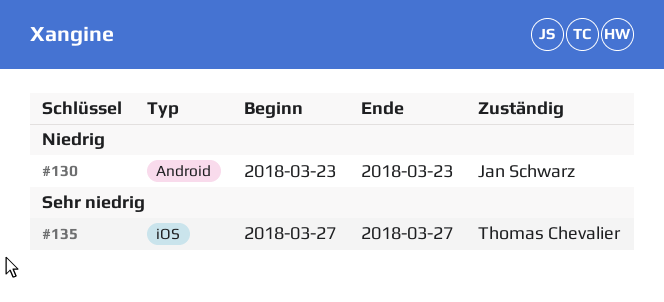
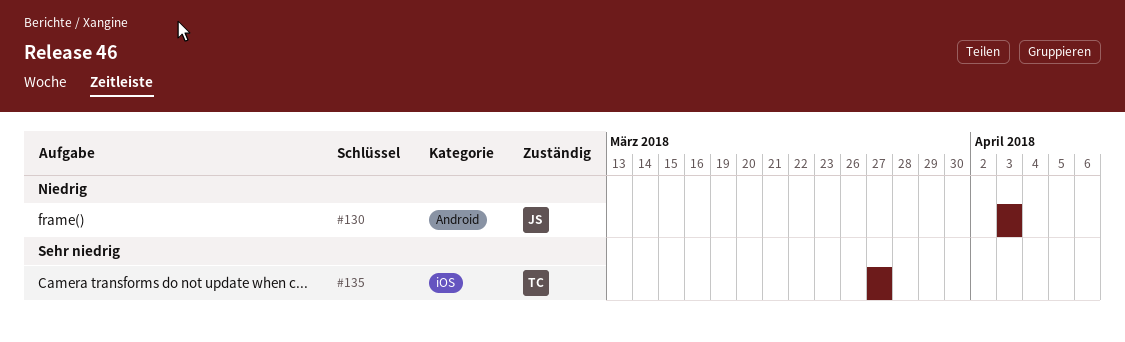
#130, start: Mar 23 -> Apr 3
#130, due: Mar 23 -> Apr 3

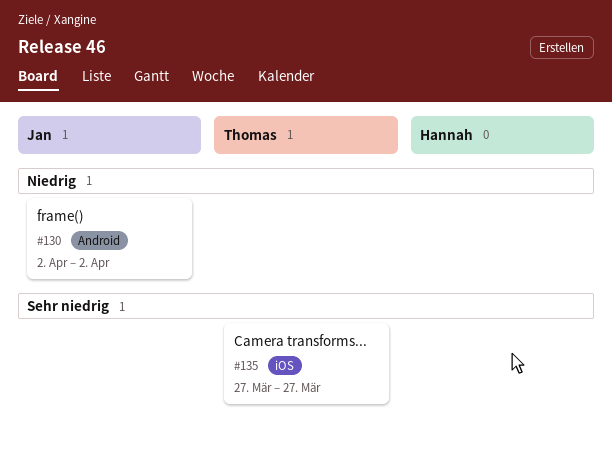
#130, start: Apr 3 -> Apr 2
#130, due: Apr 3 -> Apr 2

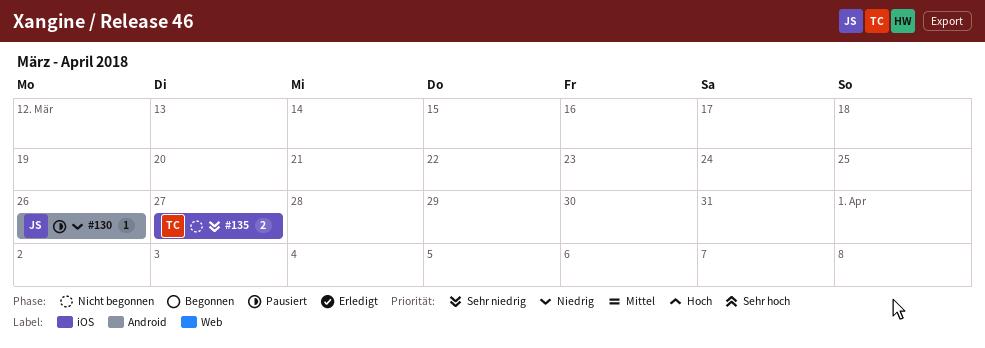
#130, start: Apr 2 -> Mar 26
#130, due: Apr 2 -> Mar 26

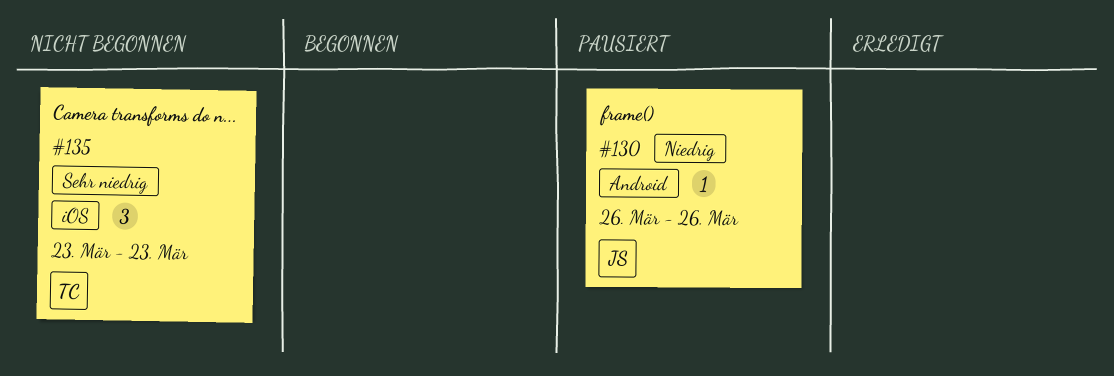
#135, estimate: 2 -> 3
#135, start: Mar 27 -> Mar 23
#135, due: Mar 27 -> Mar 23

